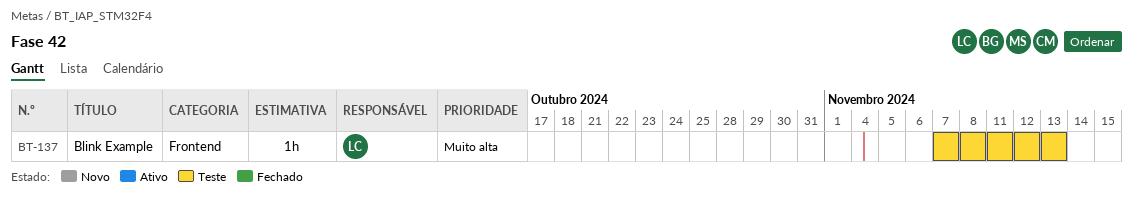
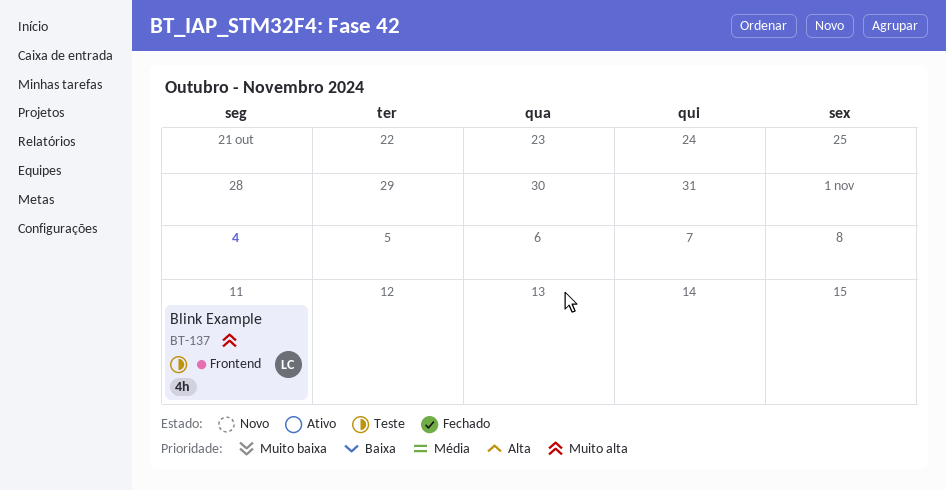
BT-137, estimate: 1h -> 4h
BT-137, due: Nov 13 -> Nov 11

